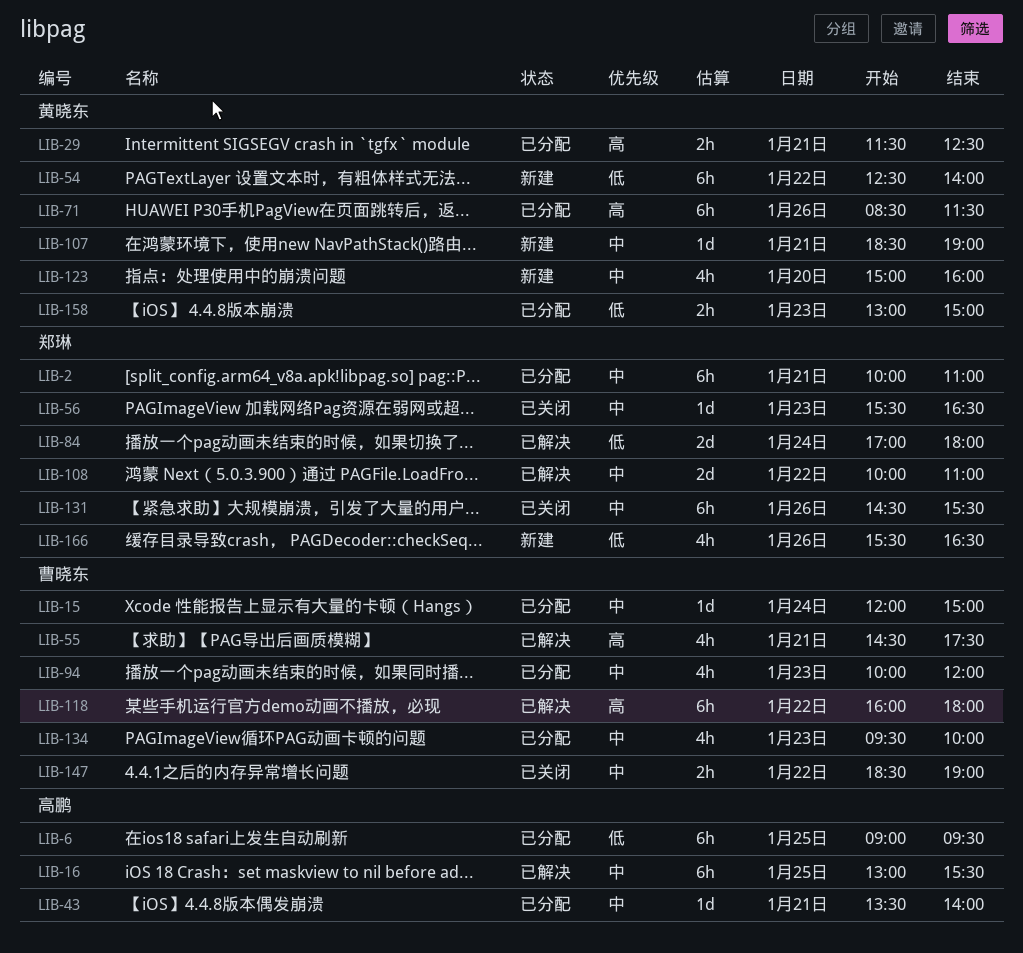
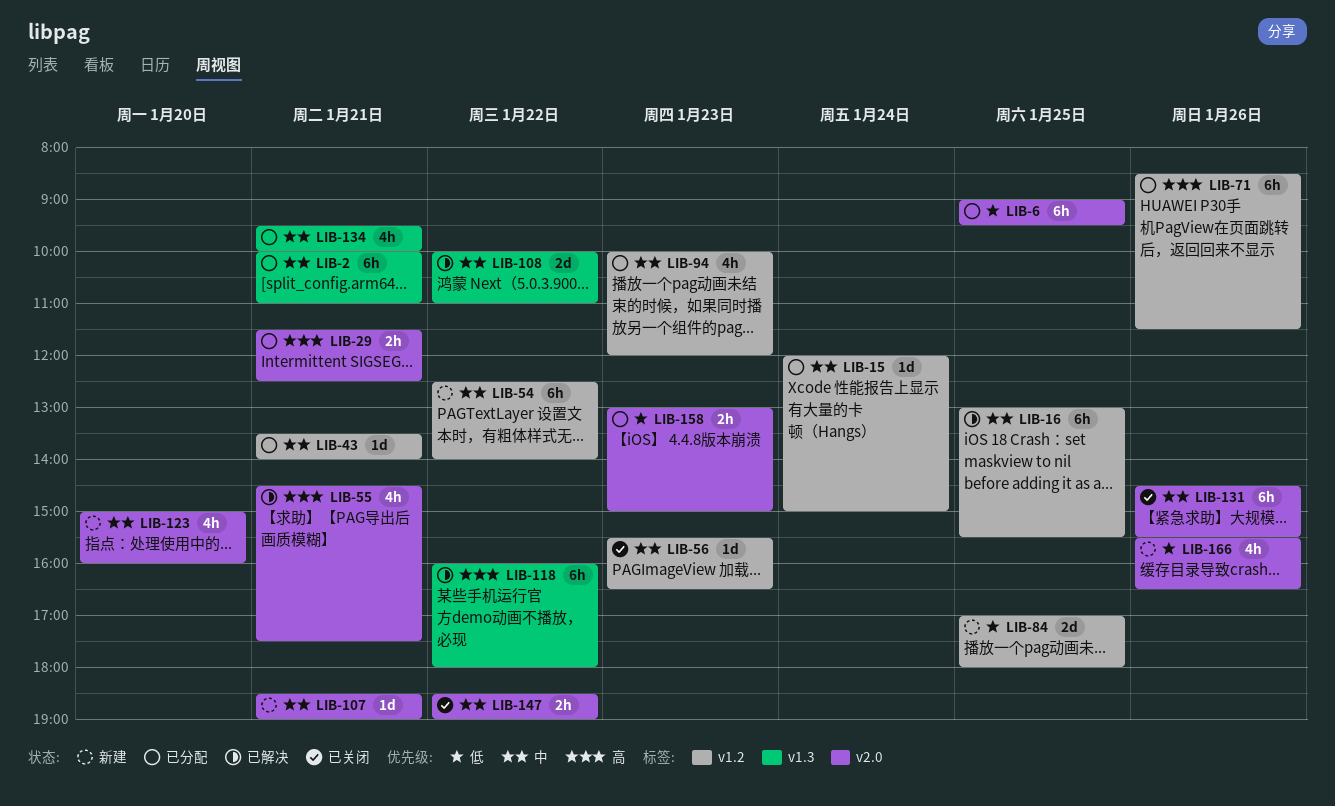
LIB-54, priority: 低 -> 中
LIB-84, status: 已解决 -> 新建
LIB-84, day: Jan 24 -> Jan 25
LIB-134, day: Jan 23 -> Jan 21

